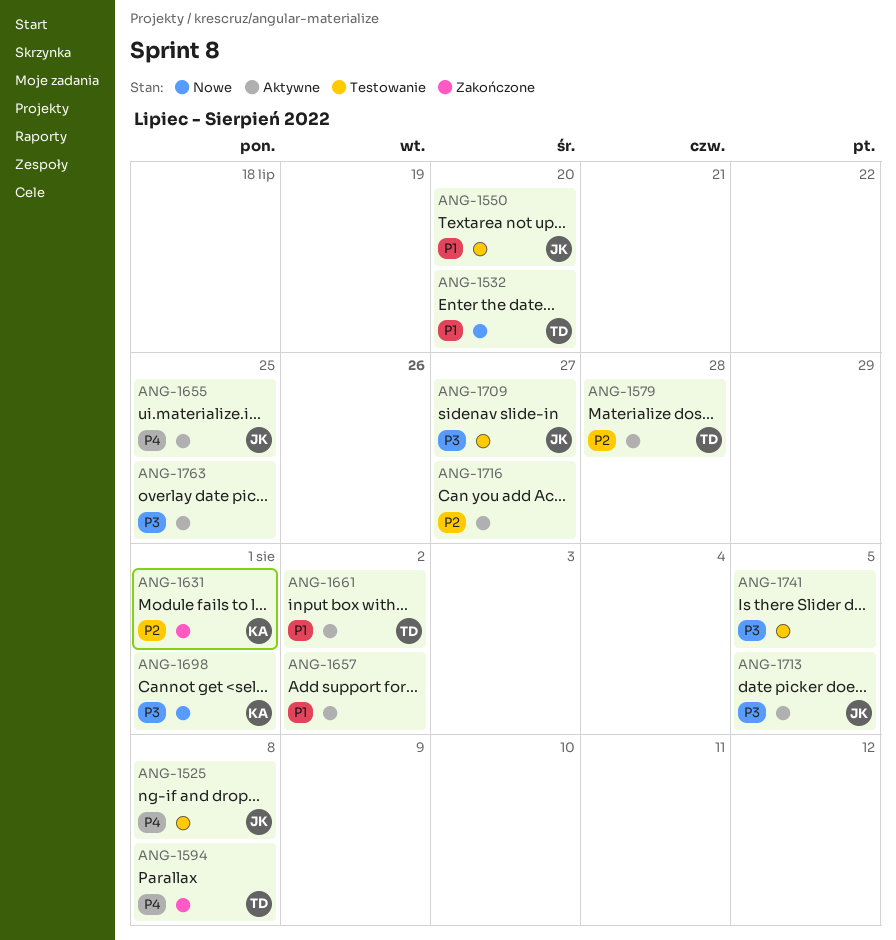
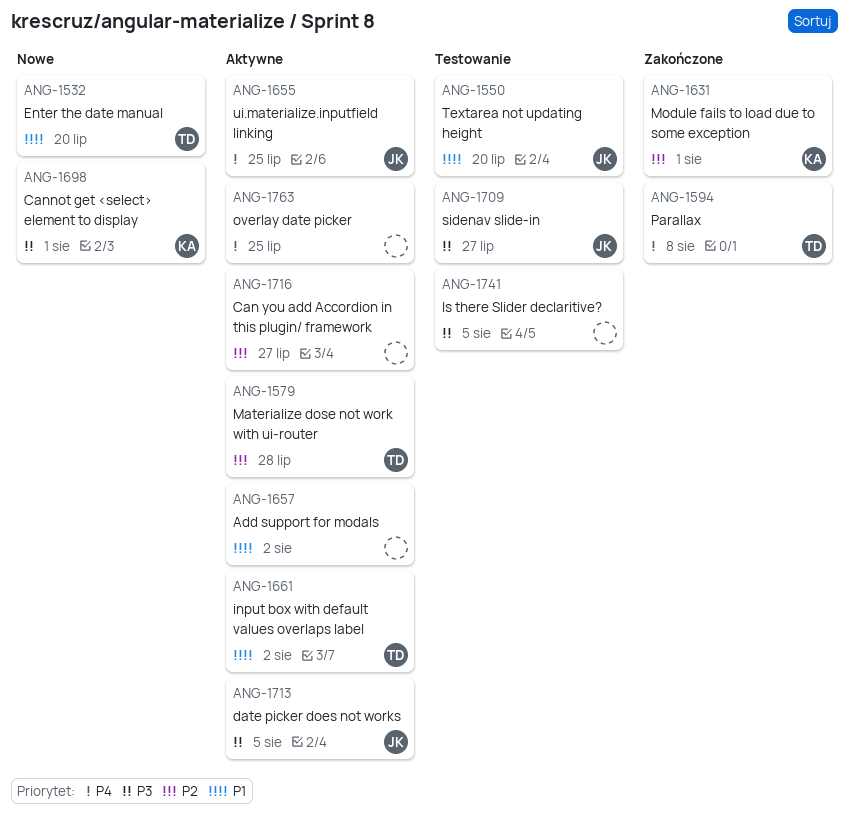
ANG-1525: present -> none
ANG-1763, priority: P3 -> P4

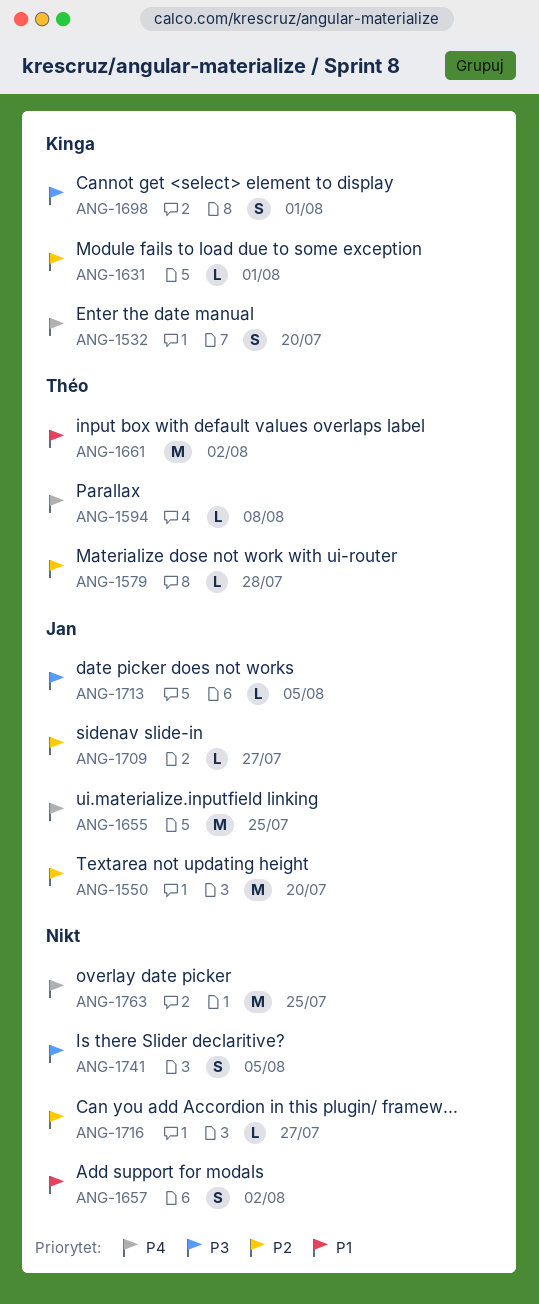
ANG-1532, owner: Théo -> Kinga
ANG-1532, priority: P1 -> P4
ANG-1550, priority: P1 -> P2
ANG-1709, priority: P3 -> P2

